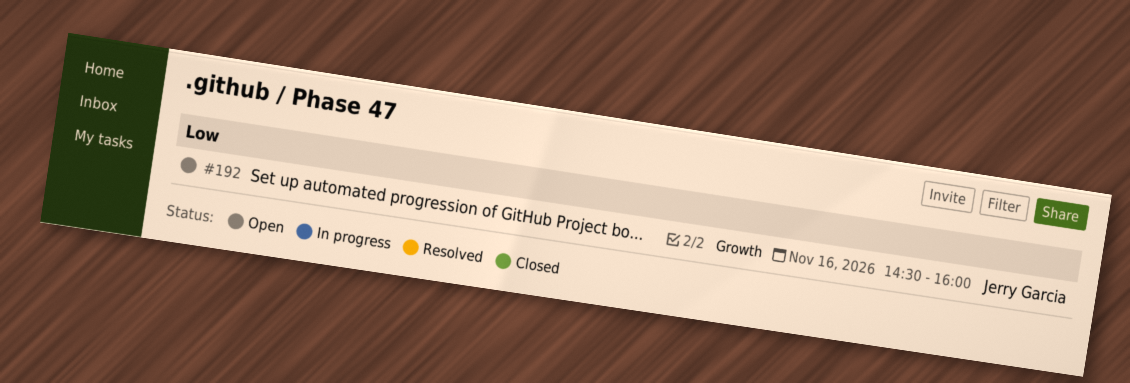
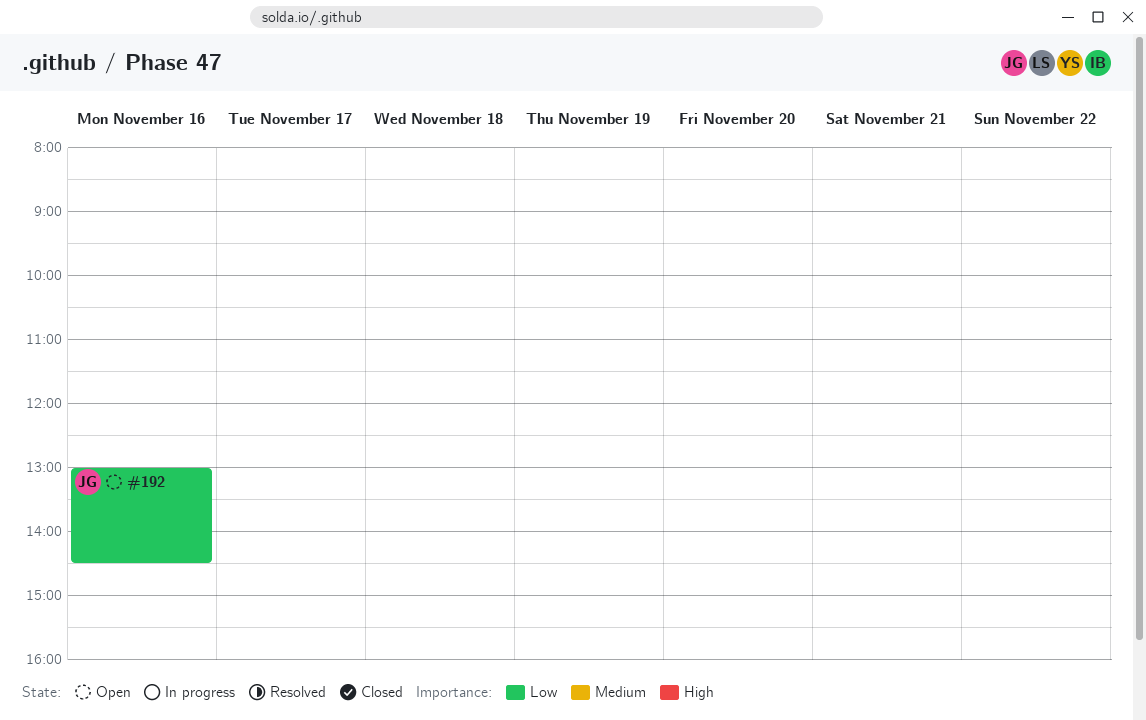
#192, begins: 14:30 -> 13:00
#192, ends: 16:00 -> 14:30

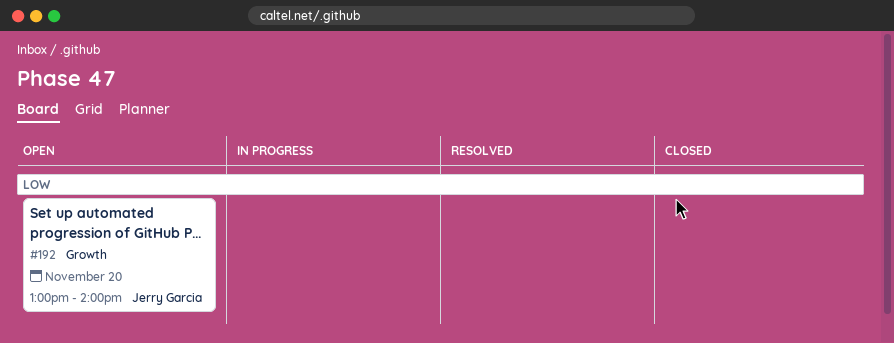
#192, day: Nov 16 -> Nov 20
#192, ends: 14:30 -> 14:00

